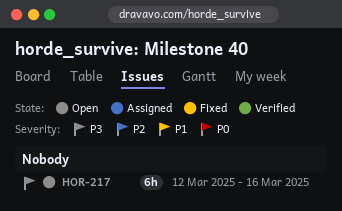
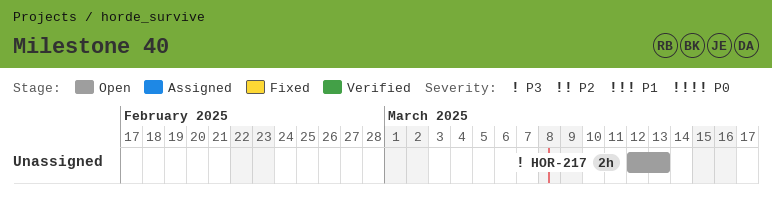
HOR-217, estimate: 6h -> 2h
HOR-217, due: Mar 16 -> Mar 13

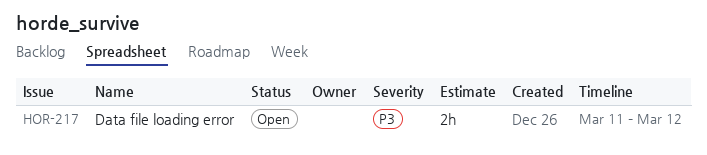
HOR-217, start: Mar 12 -> Mar 11
HOR-217, due: Mar 13 -> Mar 12

